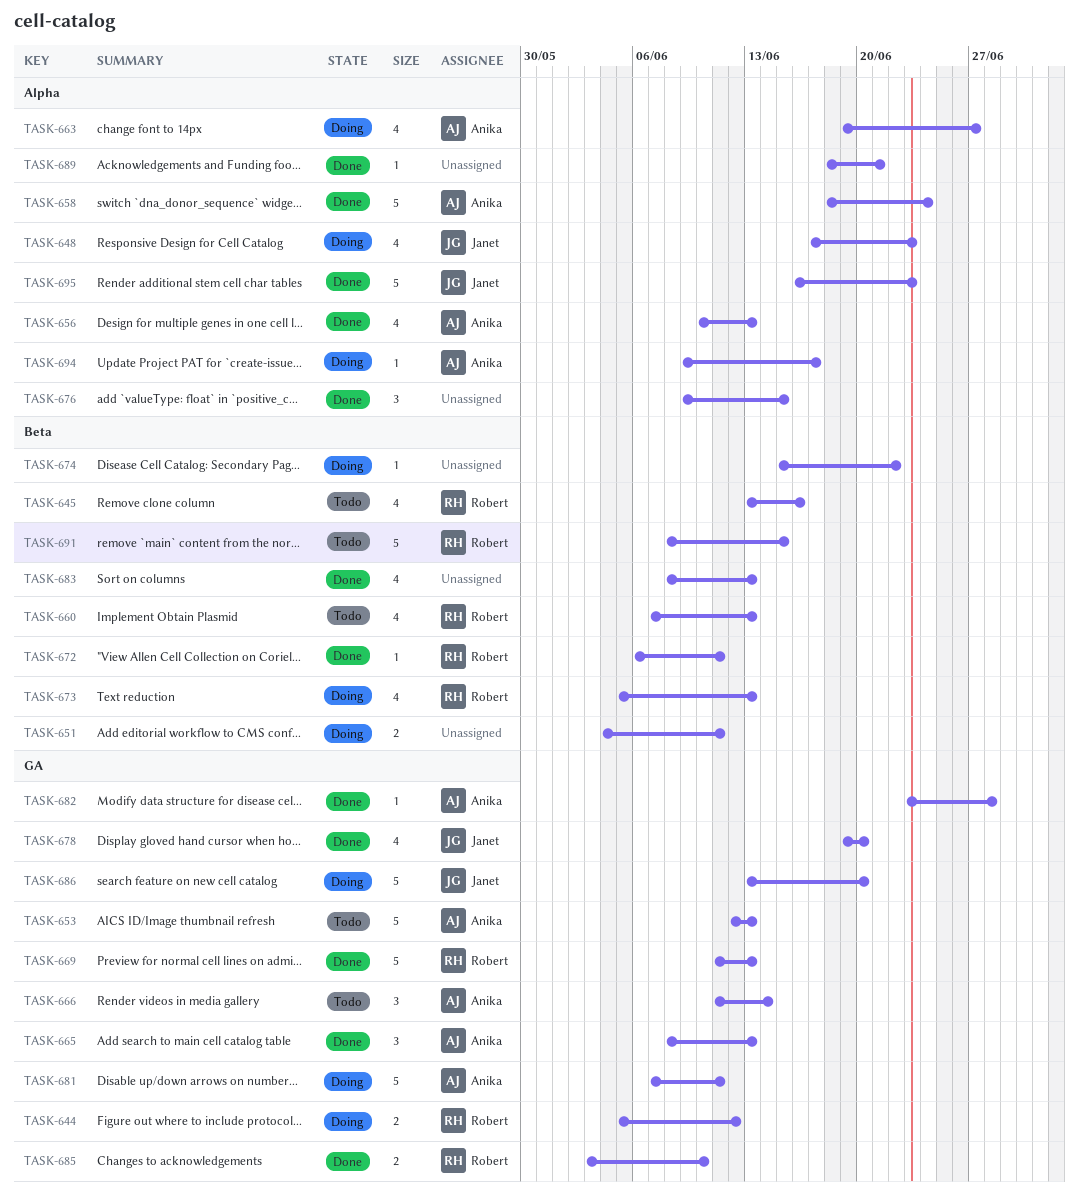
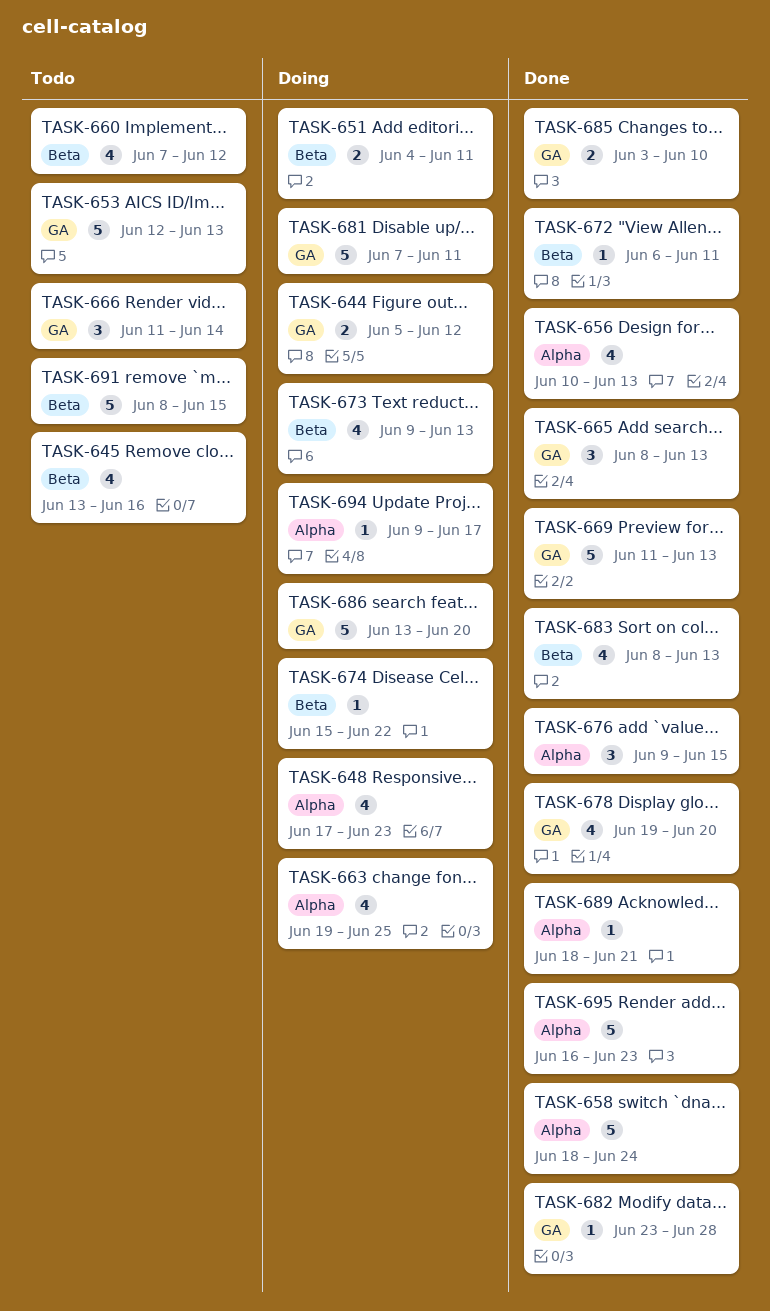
TASK-660, due: Jun 13 -> Jun 12
TASK-663, due: Jun 27 -> Jun 25
TASK-673, start: Jun 5 -> Jun 9

